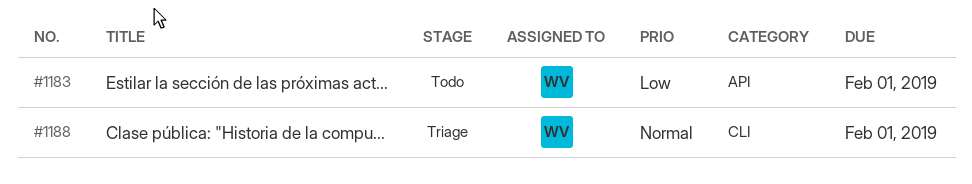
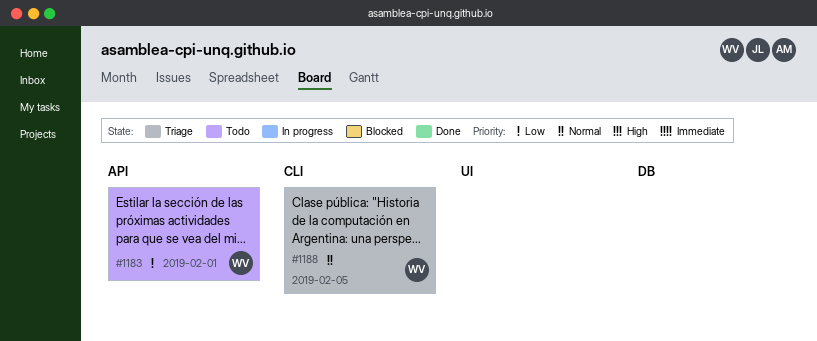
#1188, due: Feb 1 -> Feb 5

